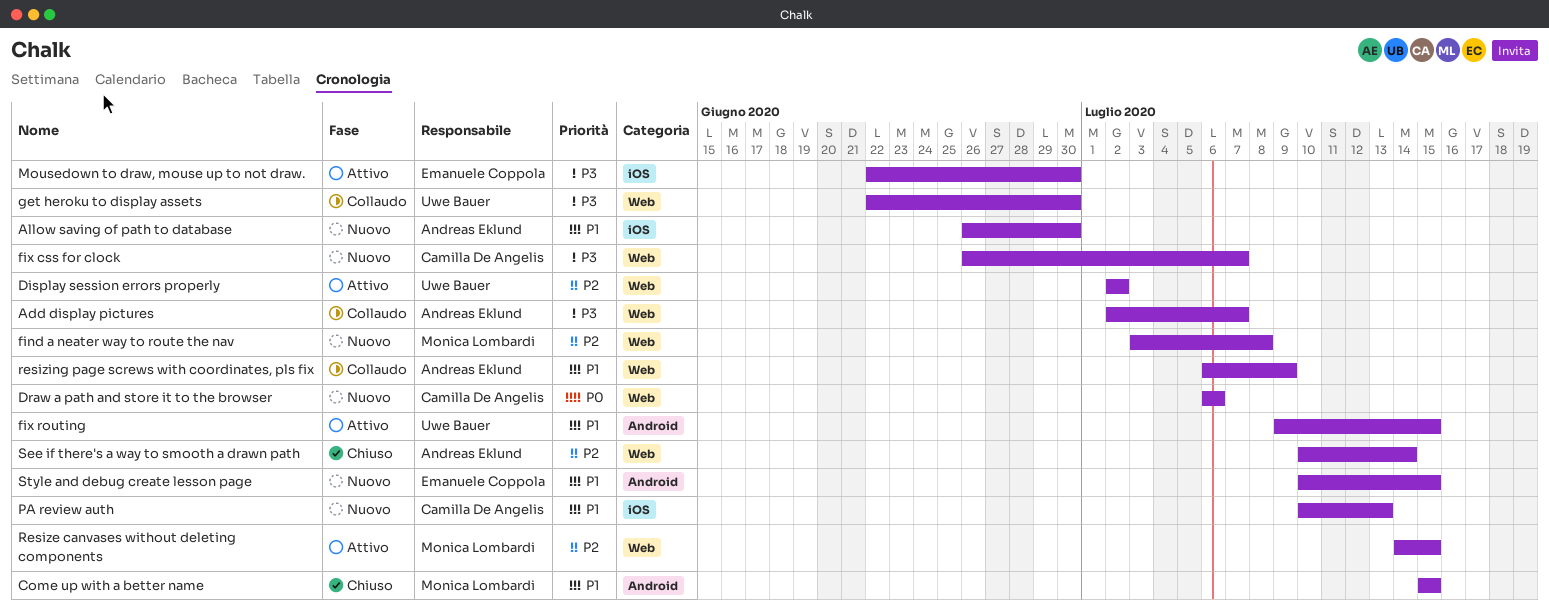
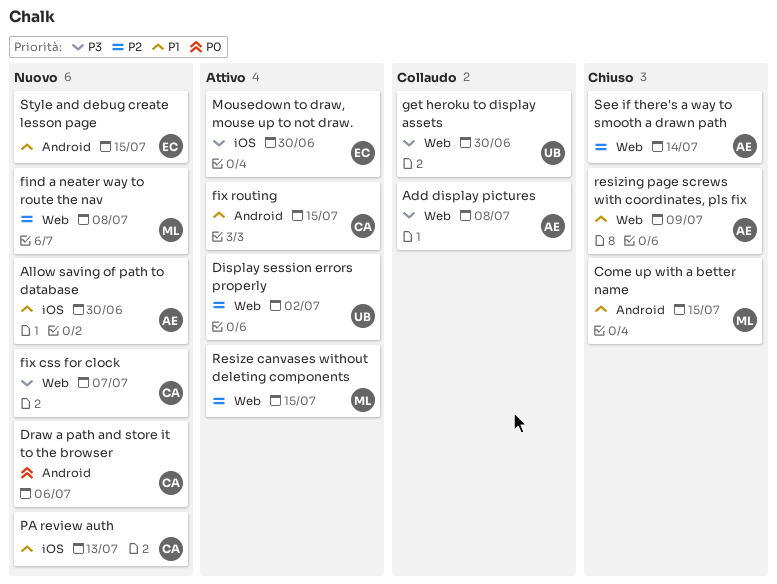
Add display pictures, due: Jul 7 -> Jul 8
Draw a path and store it to the browser, label: Web -> Android
fix routing, owner: Uwe Bauer -> Camilla De Angelis
resizing page screws with coordinates, pls fix, status: Collaudo -> Chiuso

